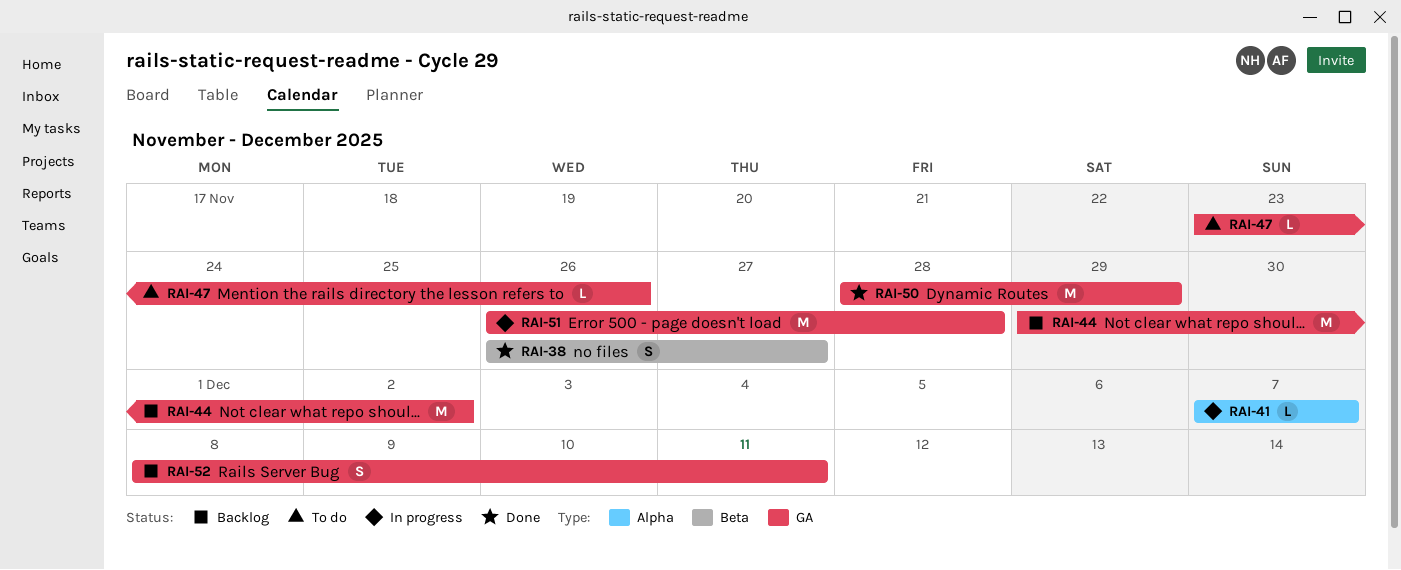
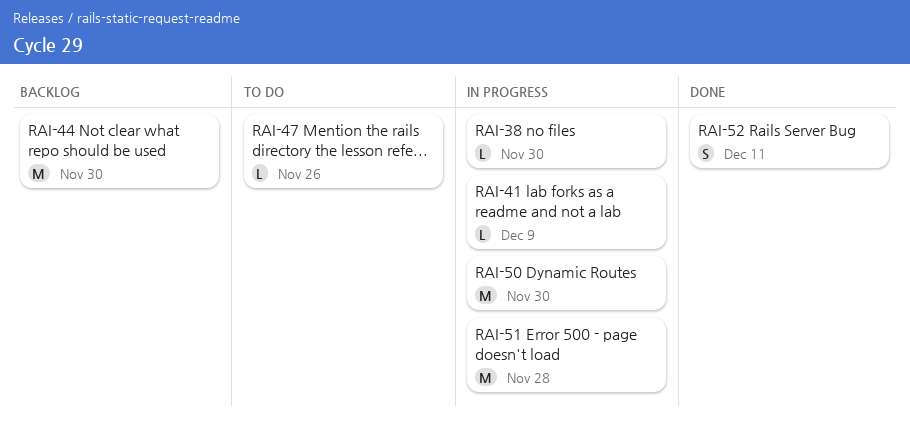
RAI-38, status: Done -> In progress
RAI-38, estimate: S -> L
RAI-38, due: Nov 27 -> Nov 30
RAI-41, due: Dec 7 -> Dec 9
RAI-44, due: Dec 2 -> Nov 30
RAI-50, status: Done -> In progress
RAI-50, due: Nov 29 -> Nov 30
RAI-52, status: Backlog -> Done

